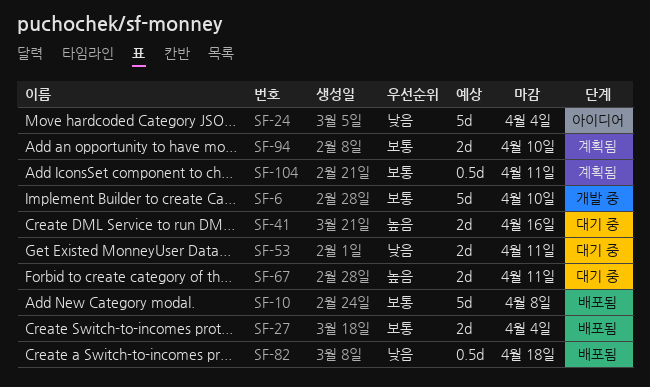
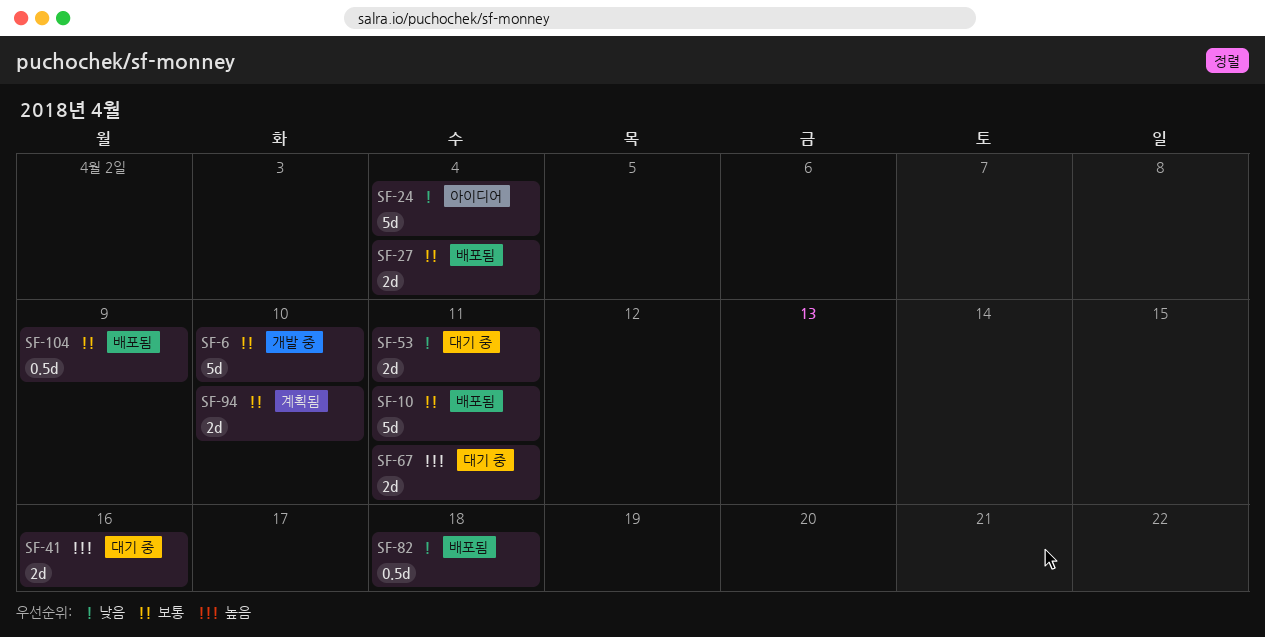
SF-10, due: Apr 8 -> Apr 11
SF-104, status: 계획됨 -> 배포됨
SF-104, due: Apr 11 -> Apr 9

